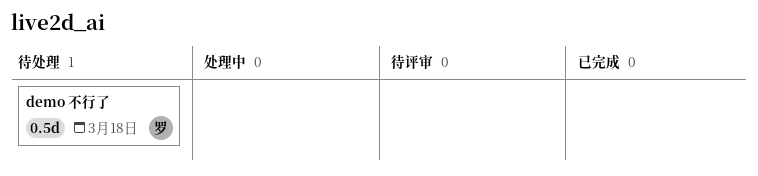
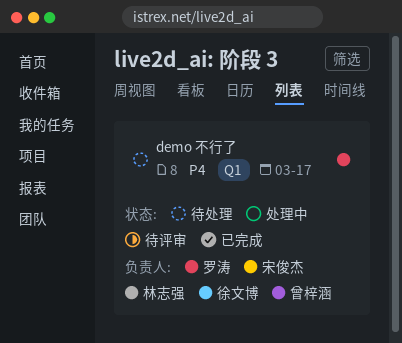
demo 不行了, due: Mar 18 -> Mar 17

